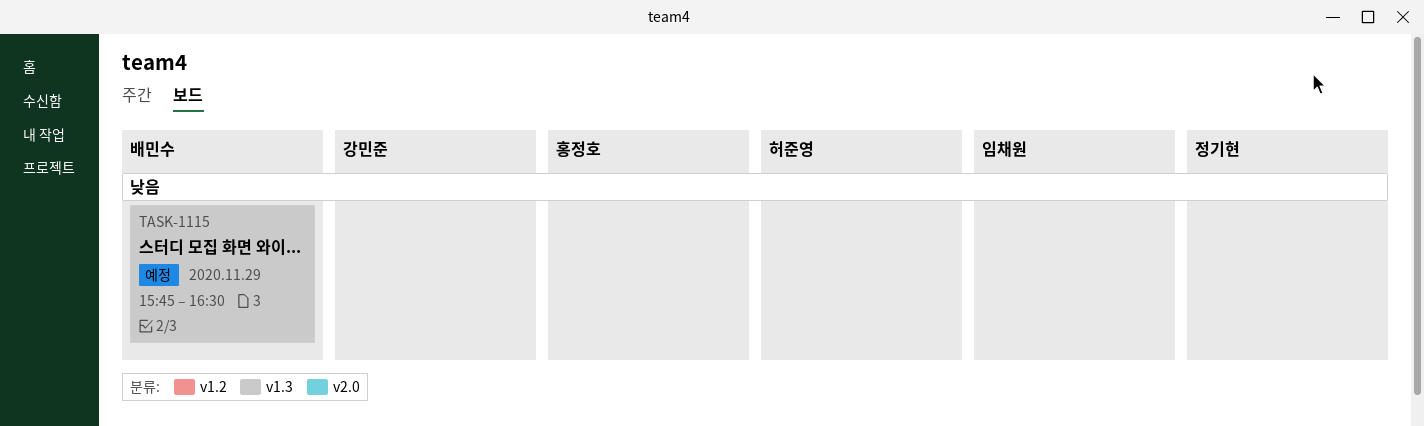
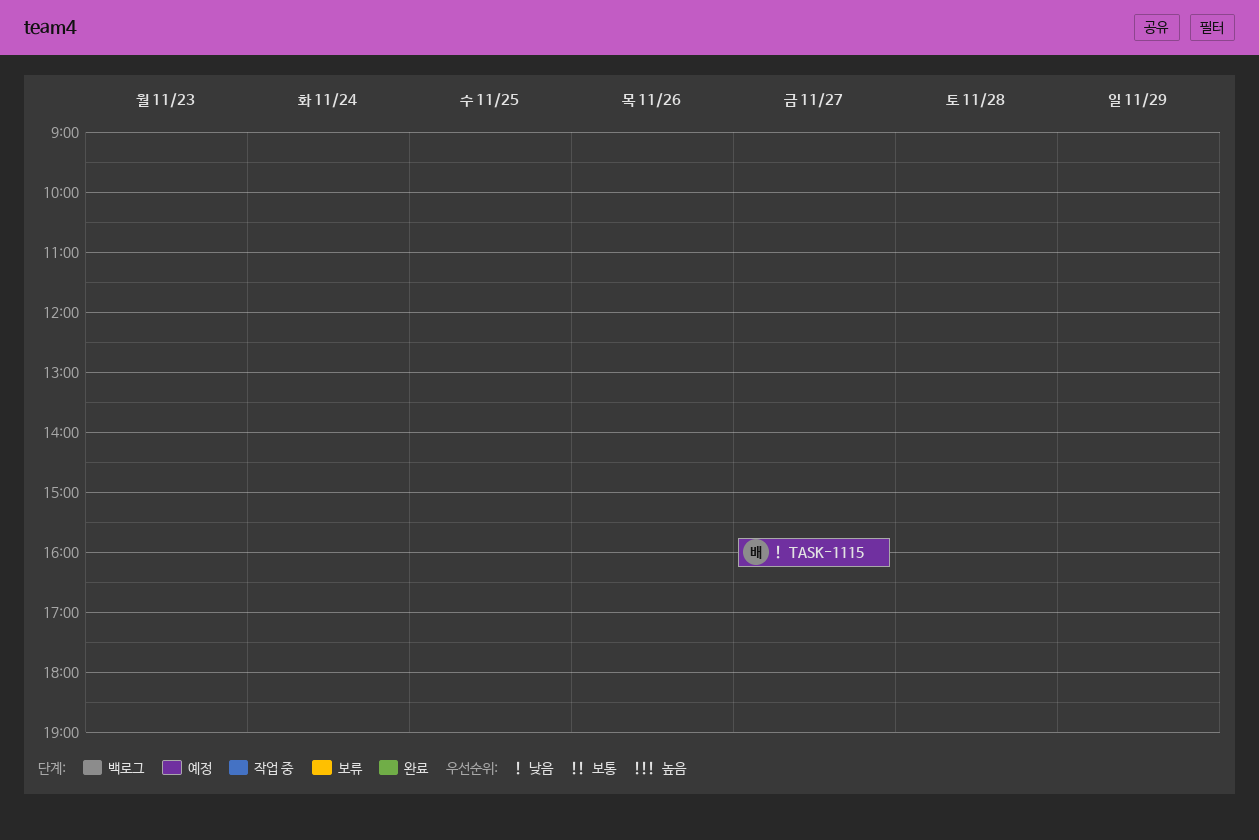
TASK-1115, day: Nov 29 -> Nov 27
TASK-1115, ends: 16:30 -> 16:15

